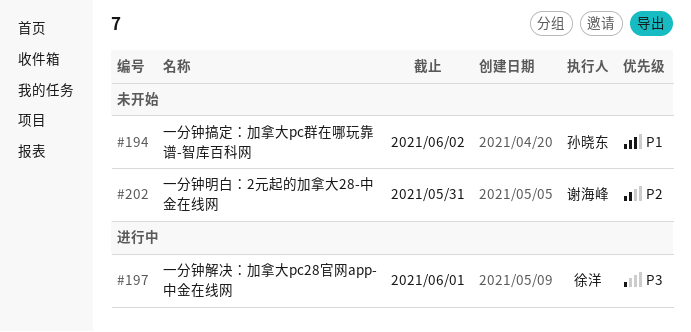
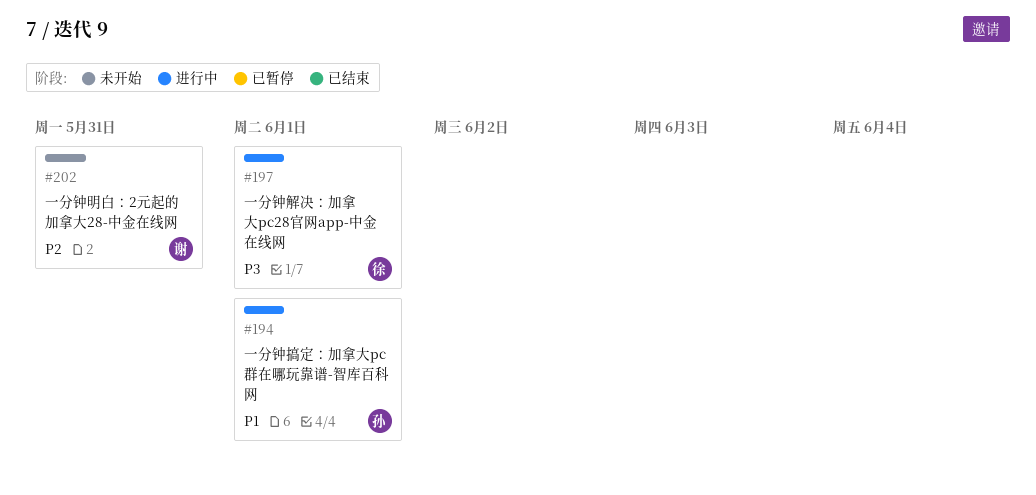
#194, status: 未开始 -> 进行中
#194, due: Jun 2 -> Jun 1

